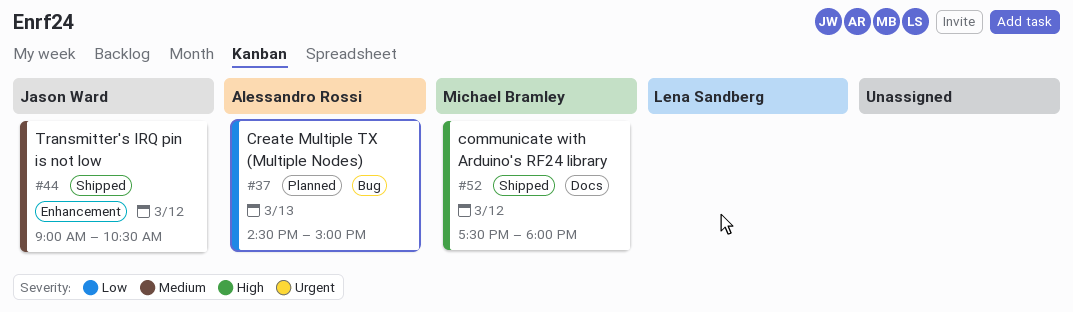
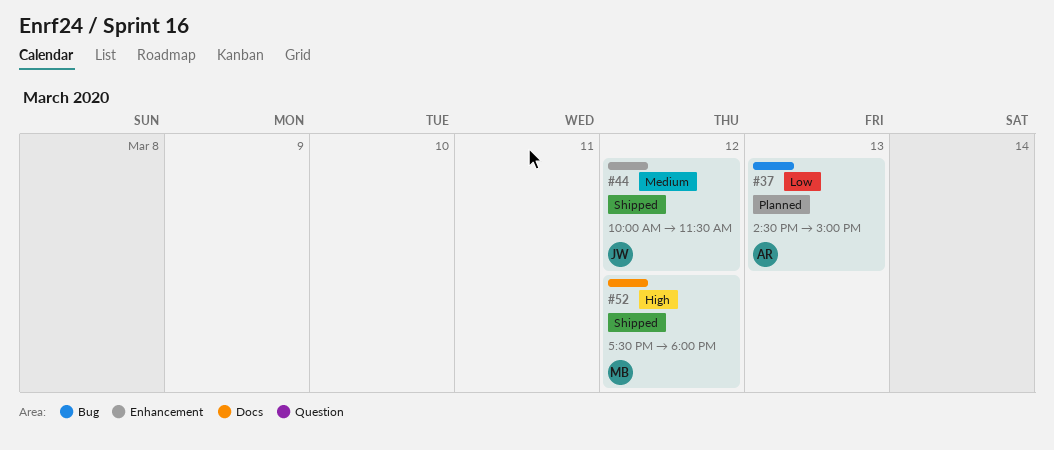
#44, begins: 09:00 -> 10:00
#44, ends: 10:30 -> 11:30

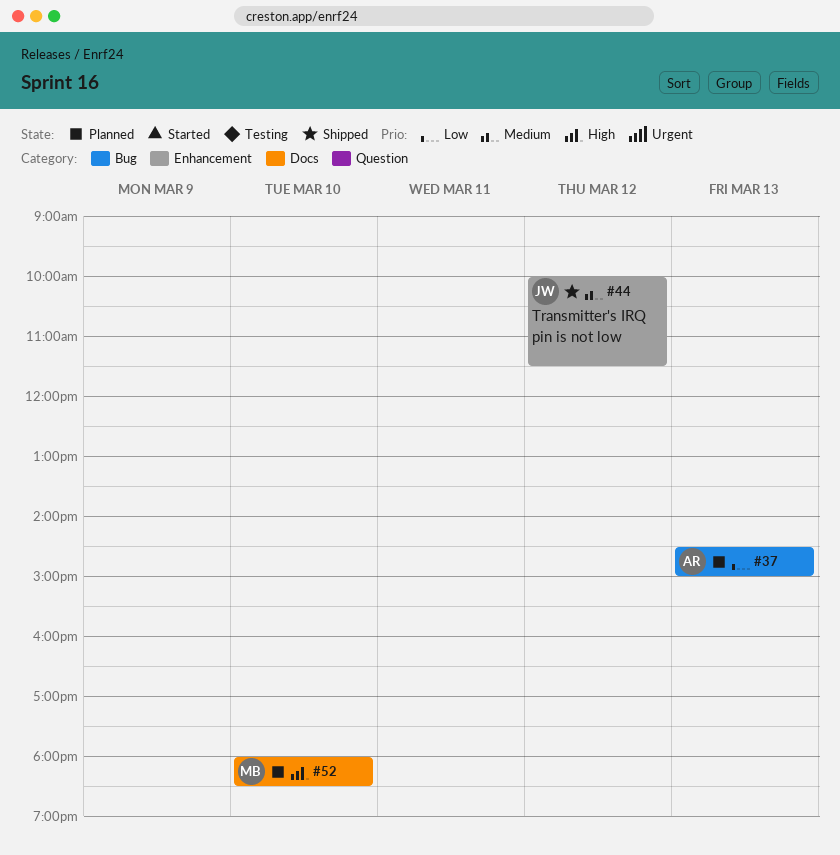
#52, status: Shipped -> Planned
#52, day: Mar 12 -> Mar 10
#52, begins: 17:30 -> 18:00
#52, ends: 18:00 -> 18:30

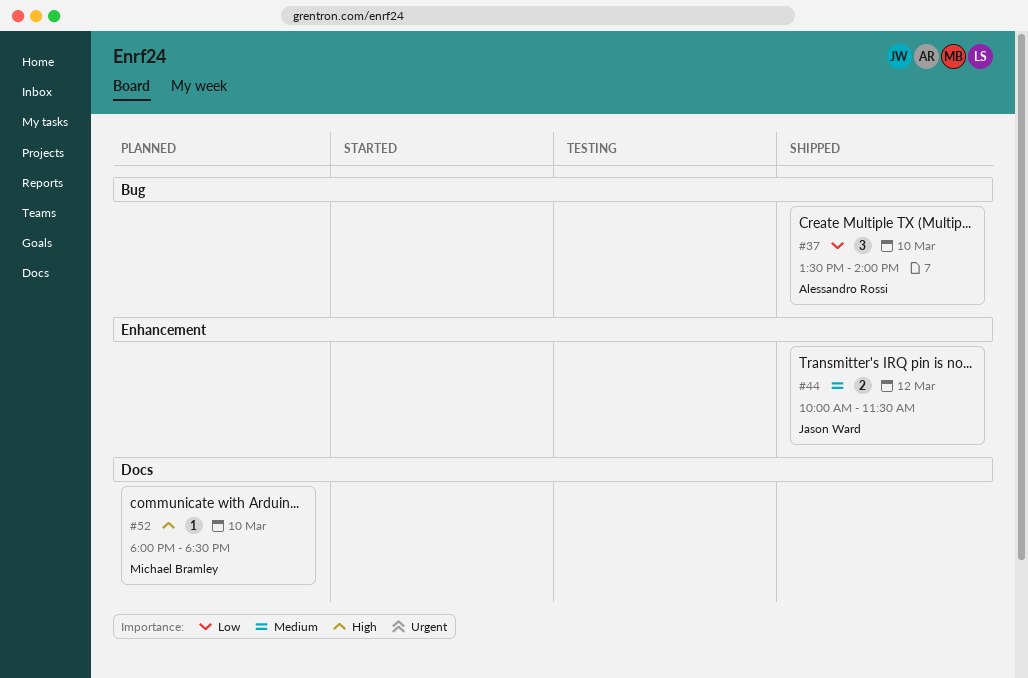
#37, status: Planned -> Shipped
#37, day: Mar 13 -> Mar 10
#37, begins: 14:30 -> 13:30
#37, ends: 15:00 -> 14:00

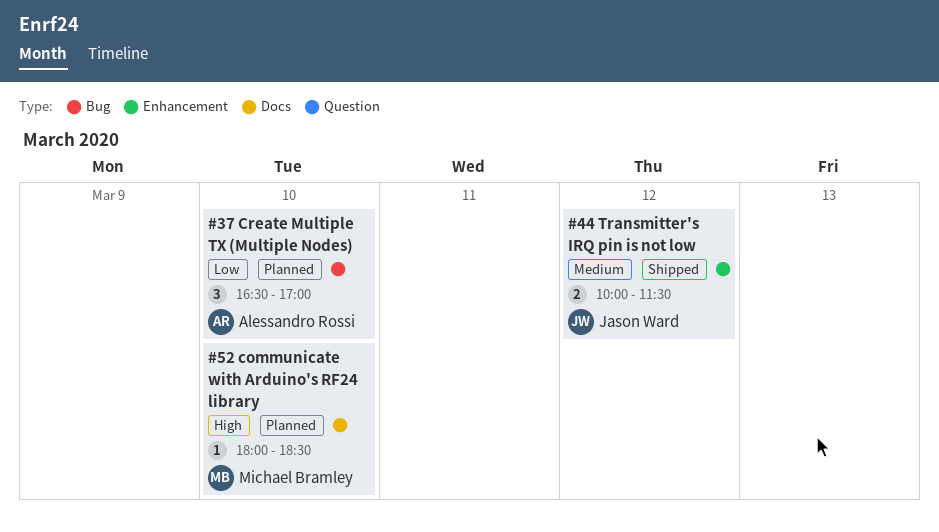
#37, status: Shipped -> Planned
#37, begins: 13:30 -> 16:30
#37, ends: 14:00 -> 17:00

